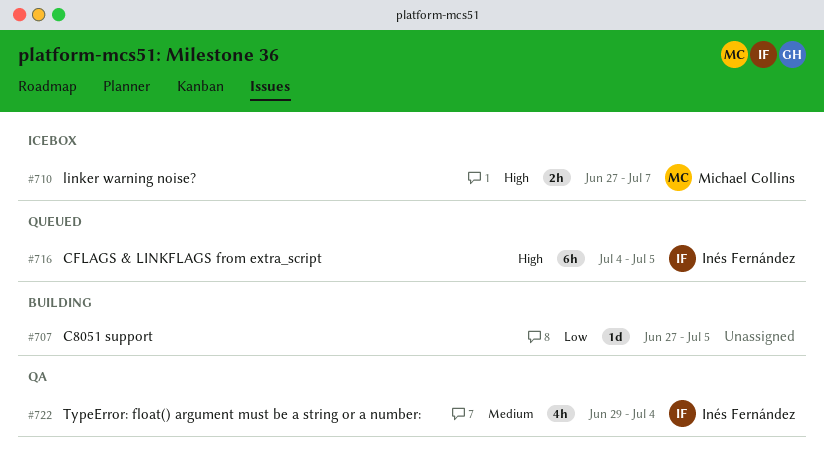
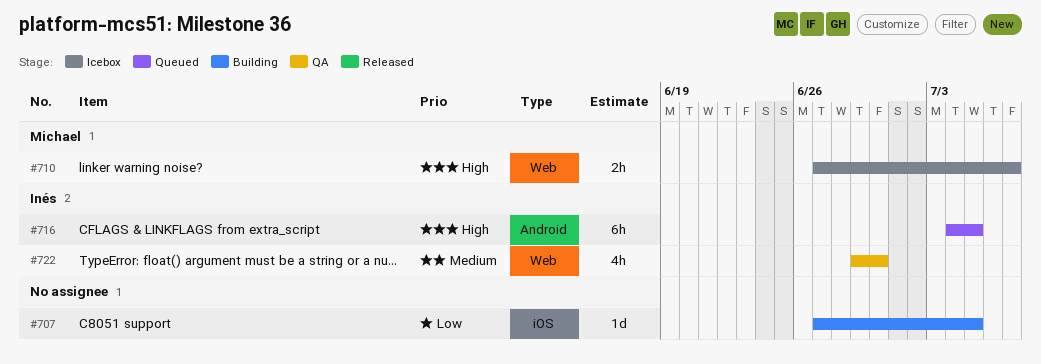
#722, due: Jul 4 -> Jun 30

